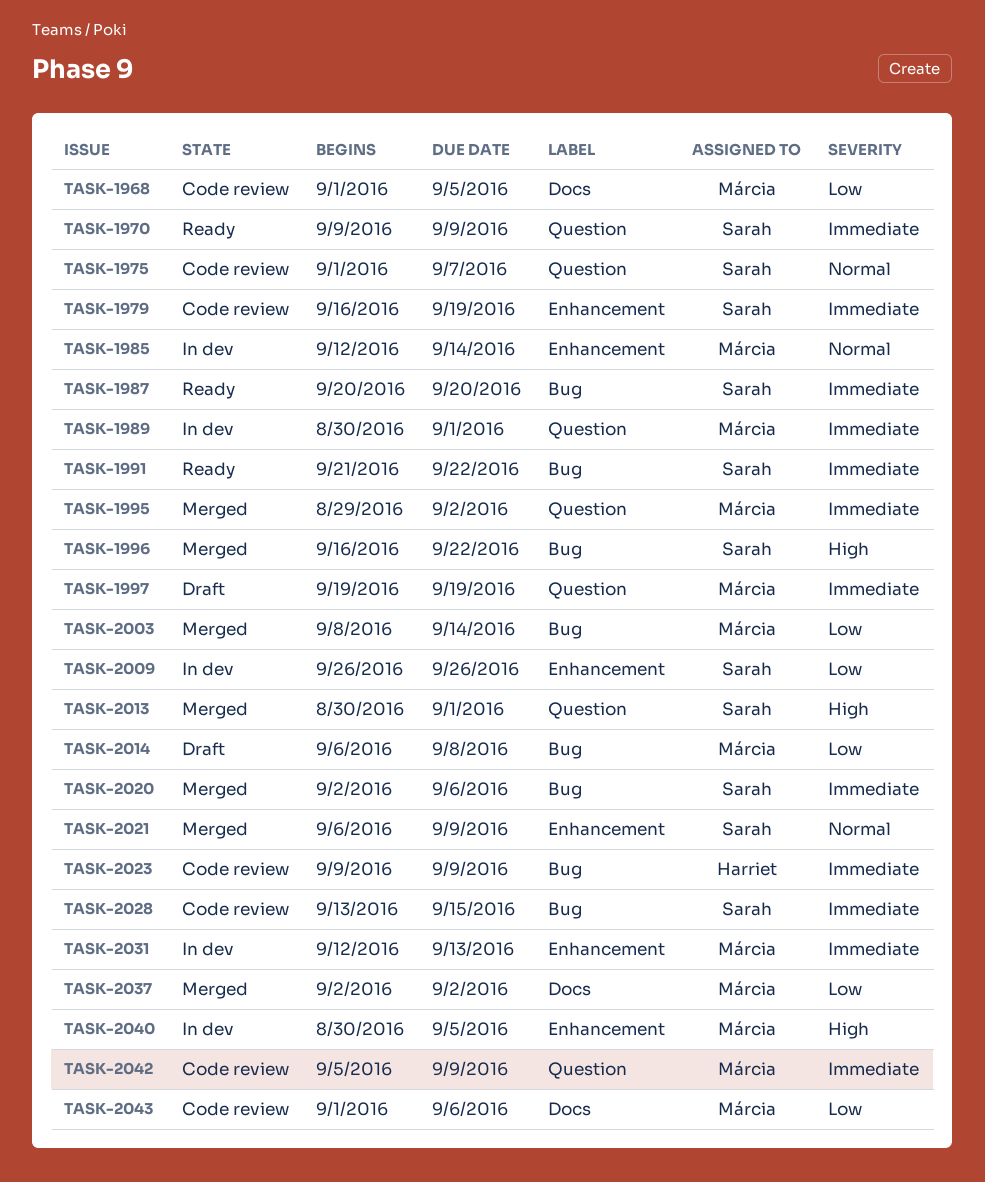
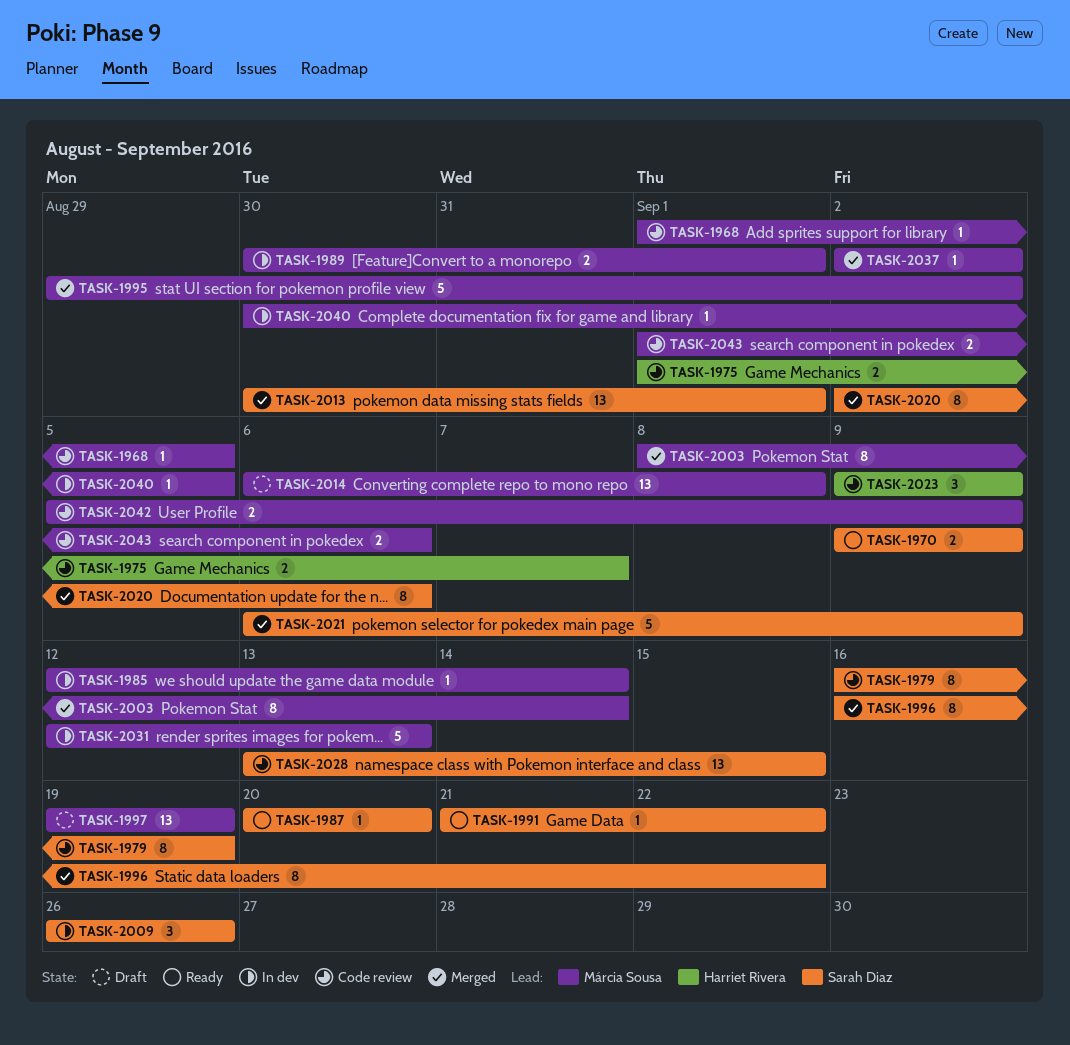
TASK-1975, owner: Sarah Diaz -> Harriet Rivera

